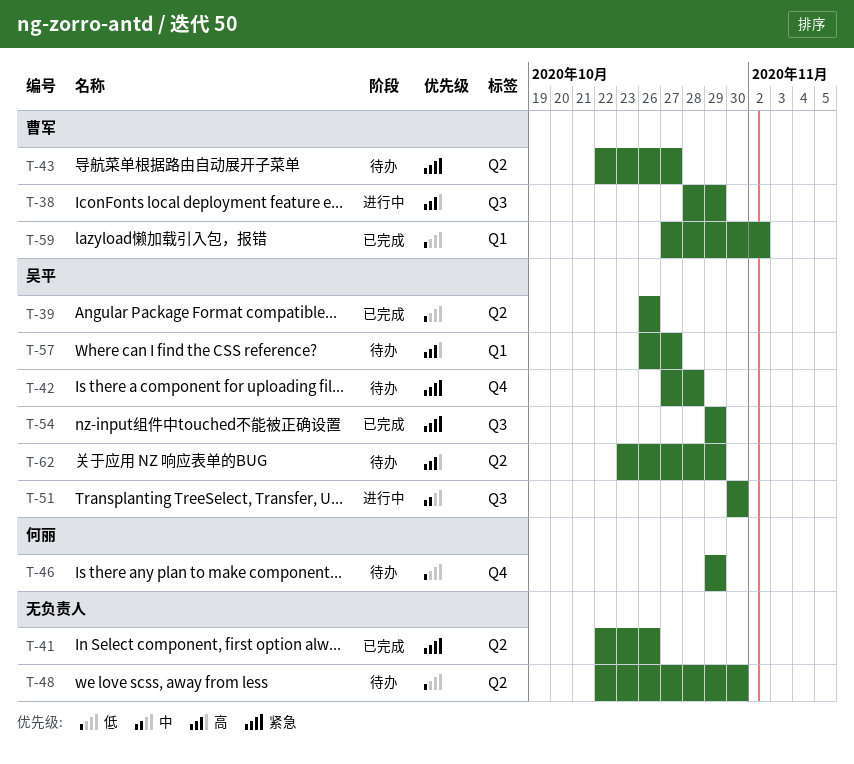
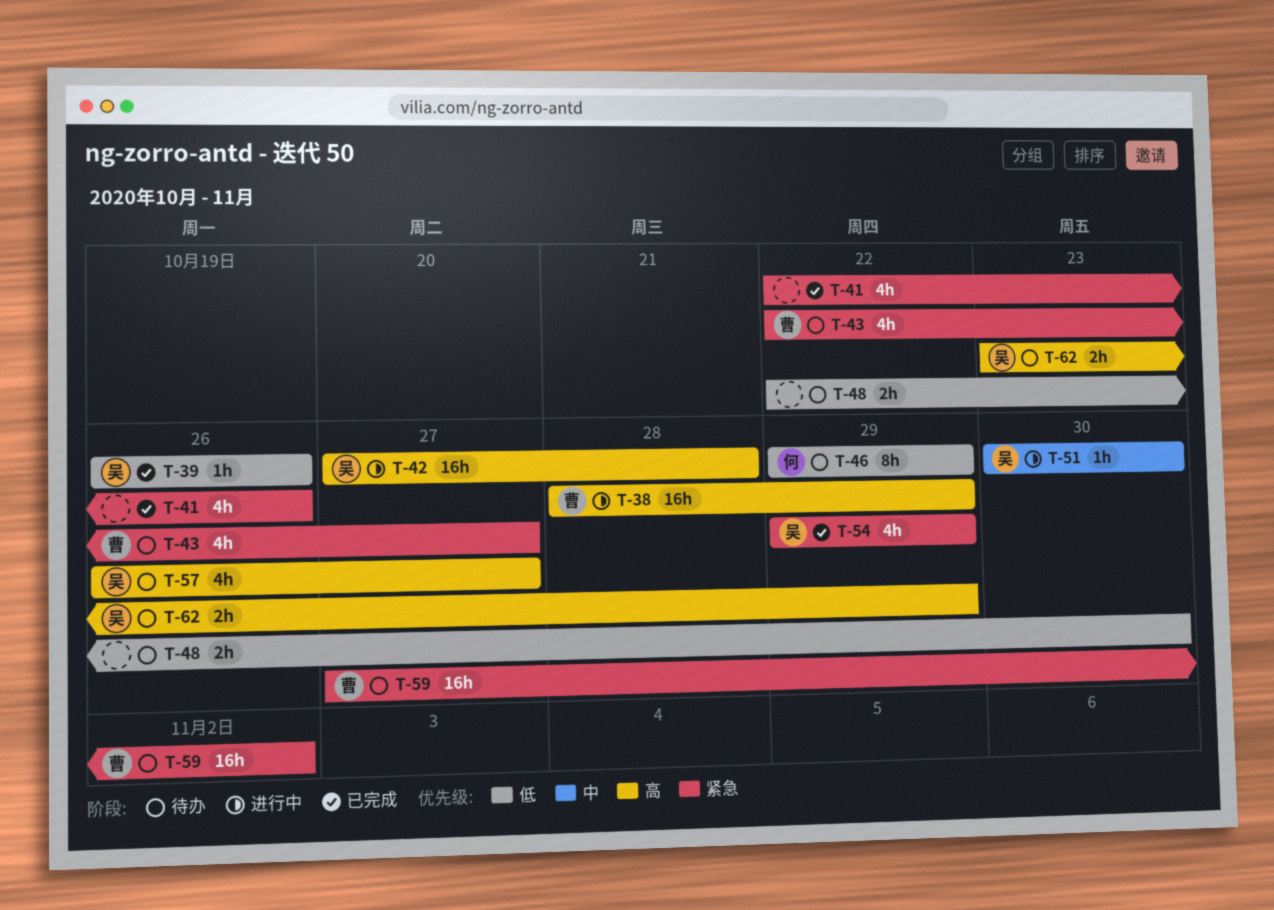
T-42, status: 待办 -> 进行中
T-42, priority: 紧急 -> 高
T-59, status: 已完成 -> 待办
T-59, priority: 低 -> 紧急

